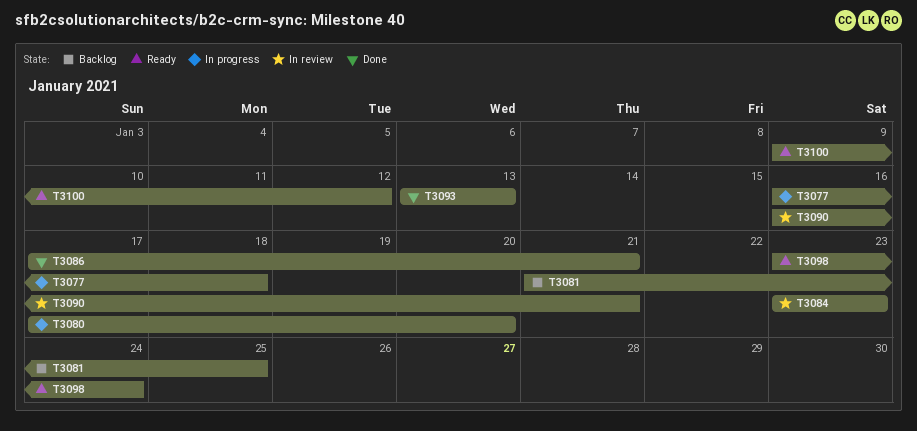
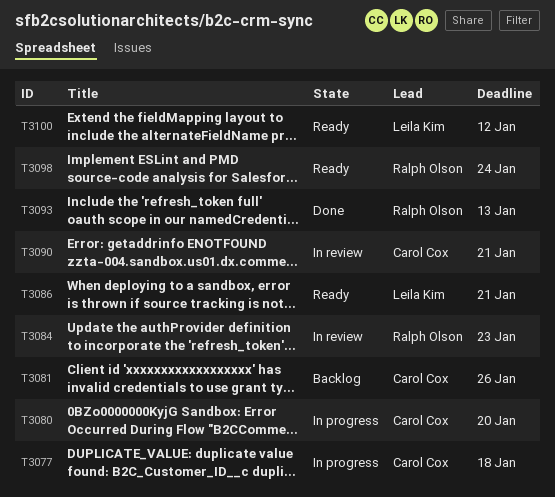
T3081, due: Jan 25 -> Jan 26
T3086, status: Done -> Ready

